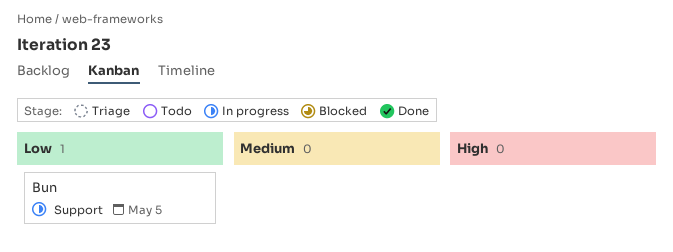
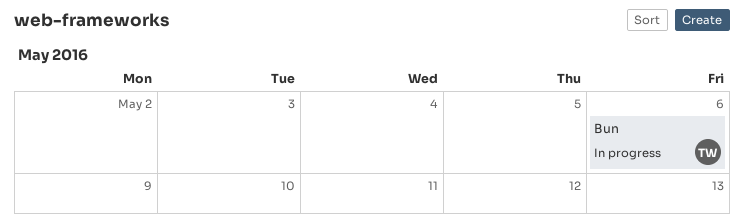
Bun, due: May 5 -> May 6

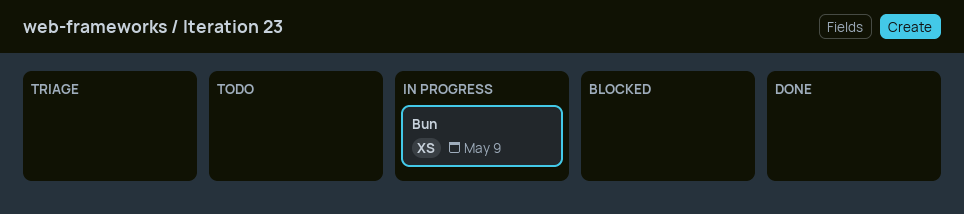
Bun, due: May 6 -> May 9

